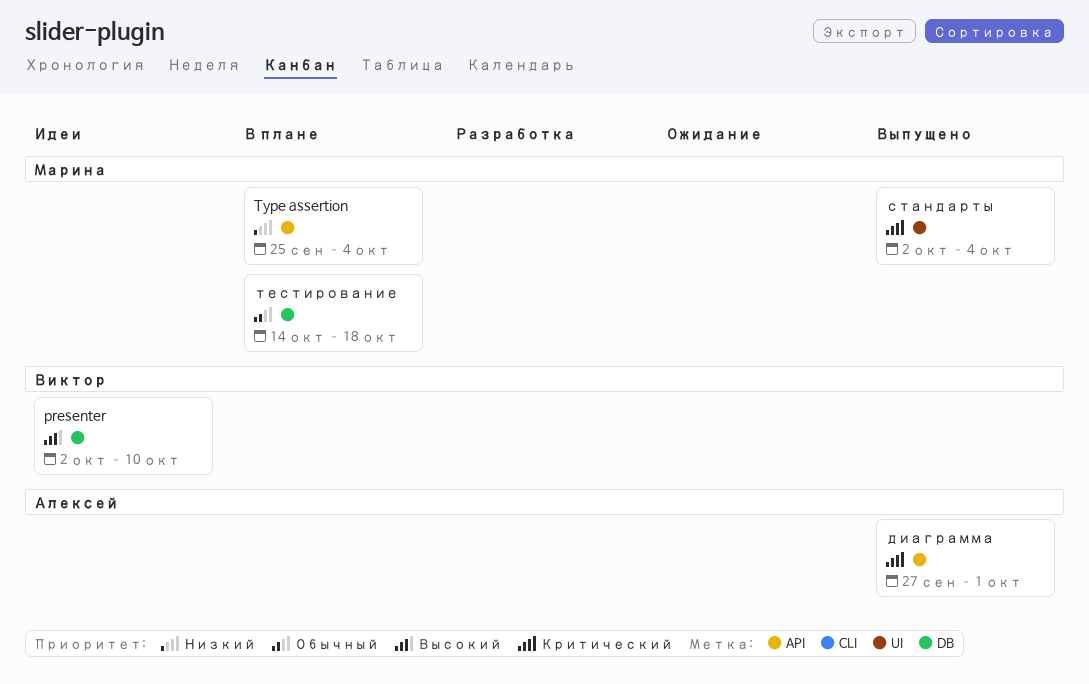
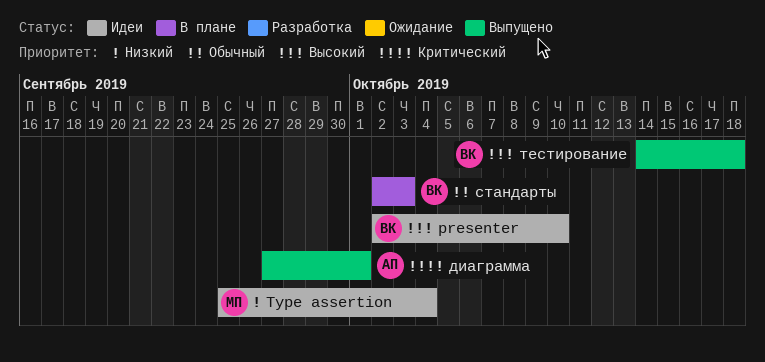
Type assertion, status: В плане -> Идеи
стандарты, status: Выпущено -> В плане
стандарты, owner: Марина -> Виктор
стандарты, priority: Критический -> Обычный
стандарты, due: Oct 4 -> Oct 3
тестирование, status: В плане -> Выпущено
тестирование, owner: Марина -> Виктор
тестирование, priority: Обычный -> Высокий

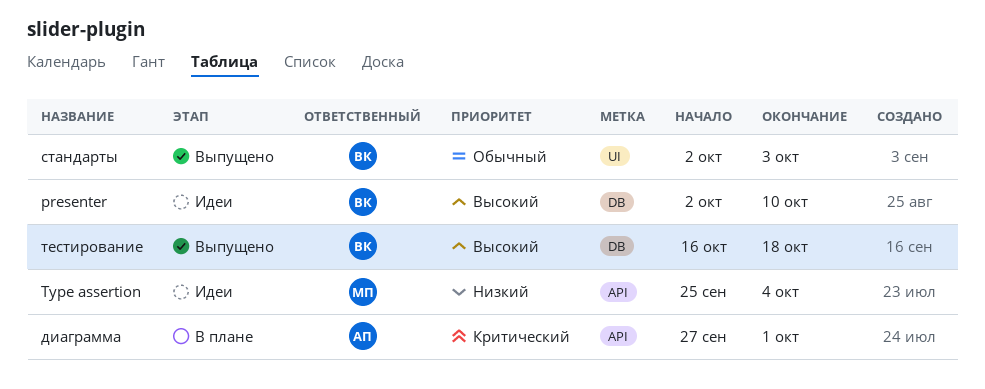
диаграмма, status: Выпущено -> В плане
стандарты, status: В плане -> Выпущено
тестирование, start: Oct 14 -> Oct 16

